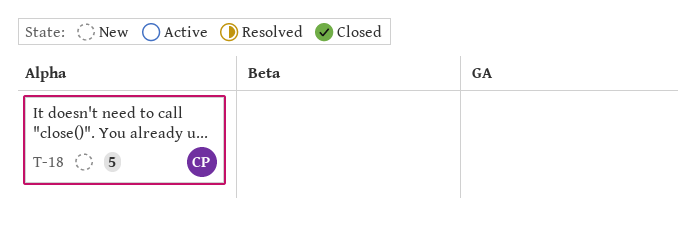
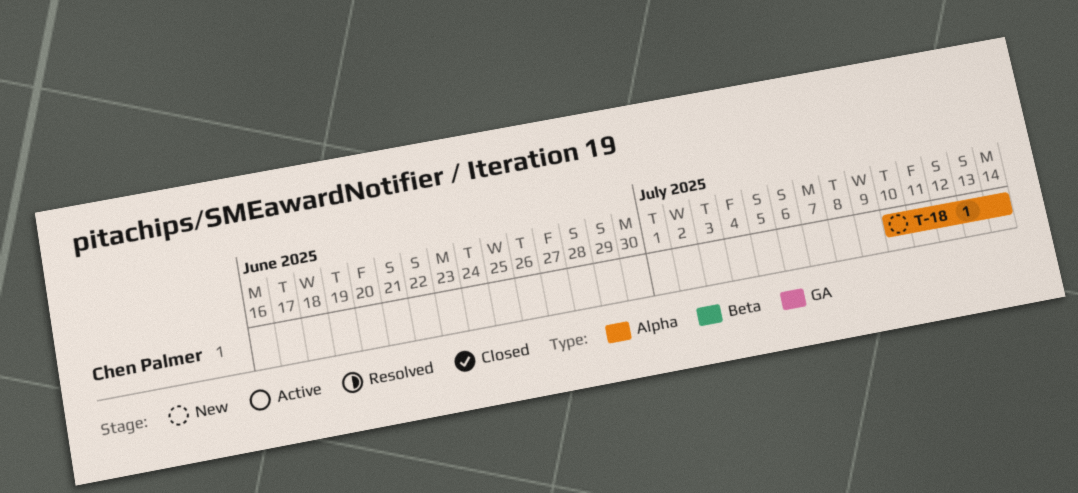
T-18, estimate: 5 -> 1

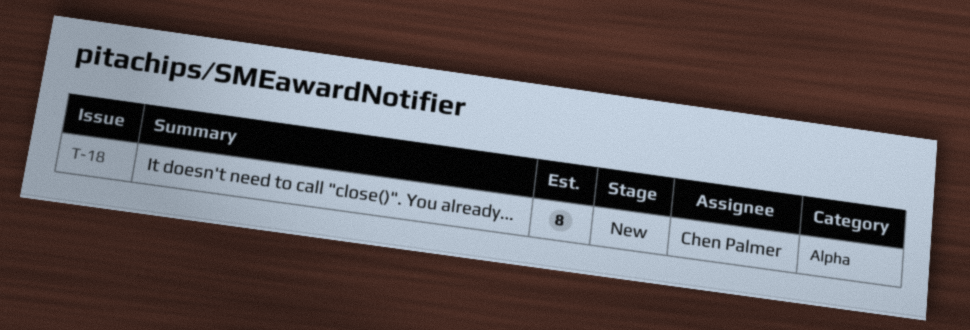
T-18, estimate: 1 -> 8

